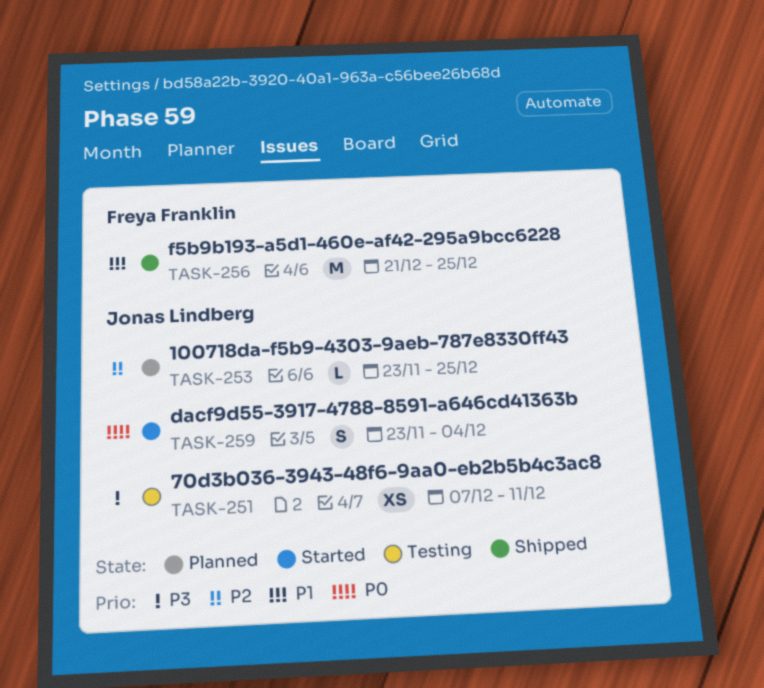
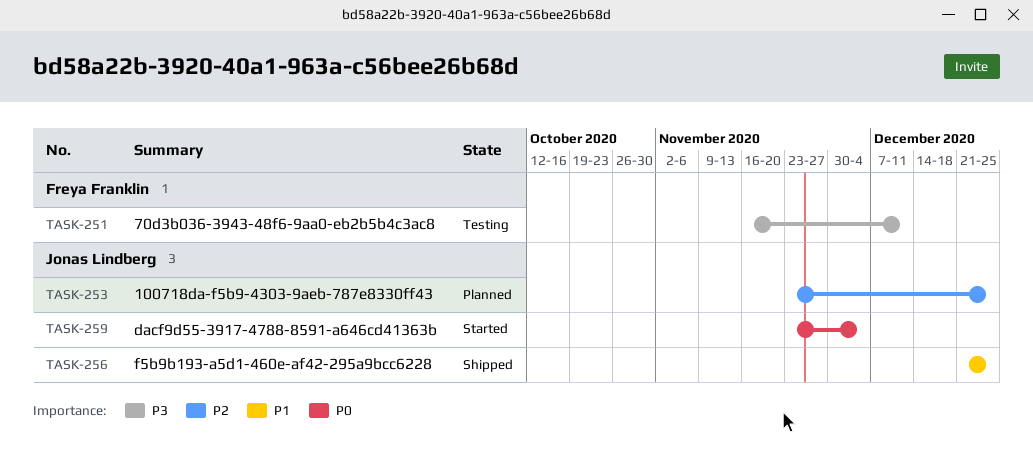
TASK-251, owner: Jonas Lindberg -> Freya Franklin
TASK-251, start: Dec 7 -> Nov 16
TASK-256, owner: Freya Franklin -> Jonas Lindberg

